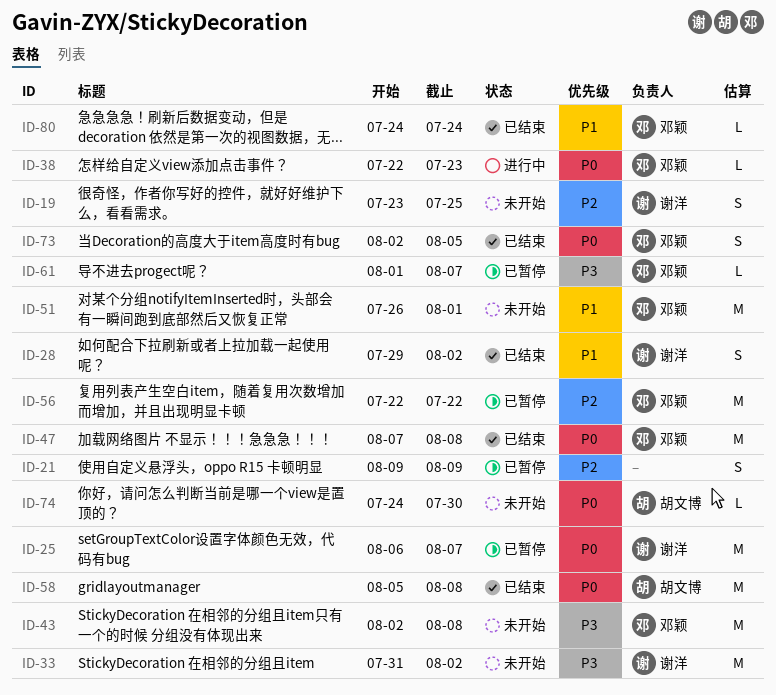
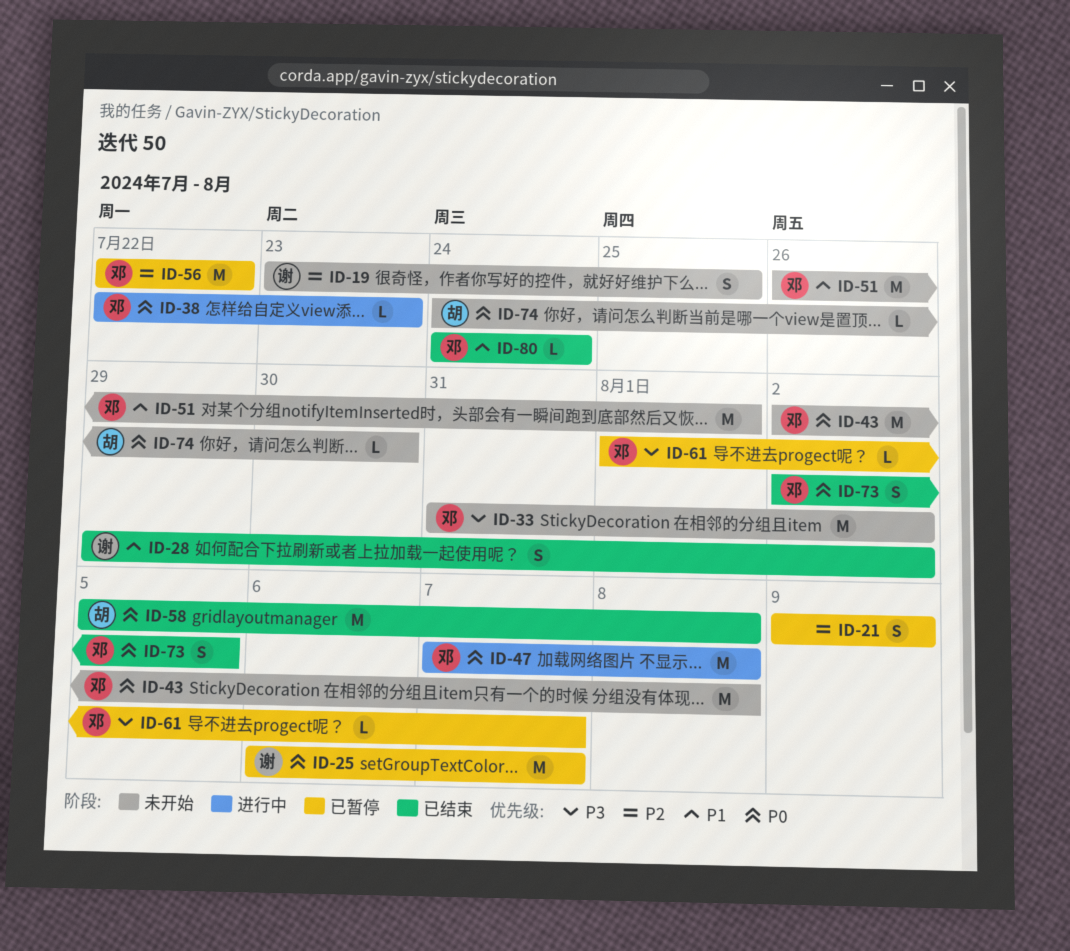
ID-33, owner: 谢洋 -> 邓颖
ID-43, priority: P3 -> P0
ID-47, status: 已结束 -> 进行中

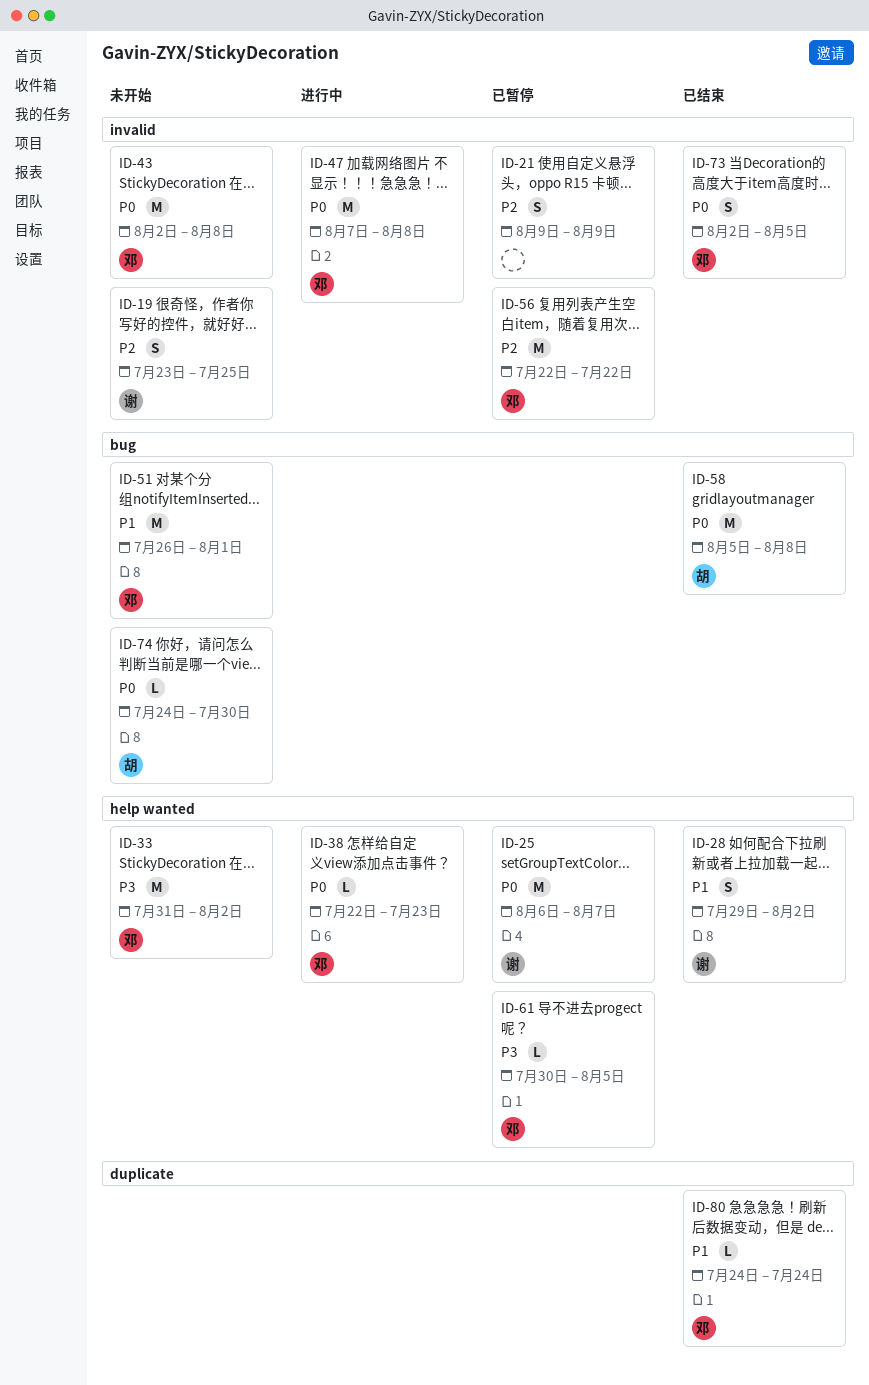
ID-61, start: Aug 1 -> Jul 30
ID-61, due: Aug 7 -> Aug 5

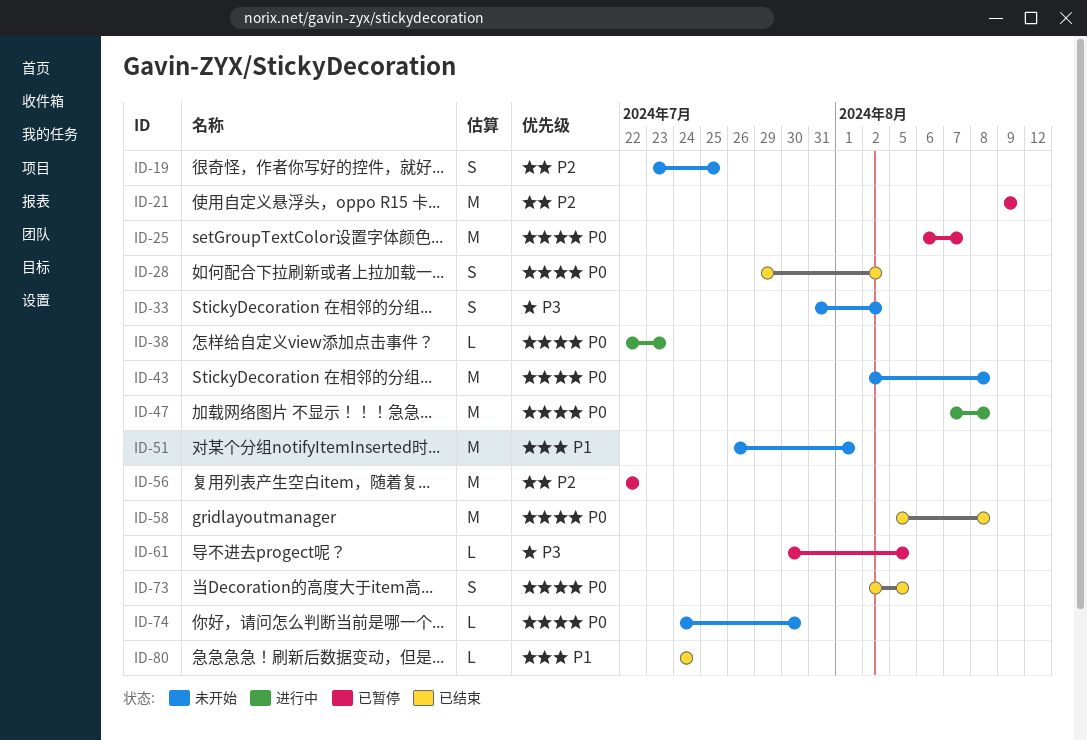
ID-21, estimate: S -> M
ID-28, priority: P1 -> P0
ID-33, estimate: M -> S

